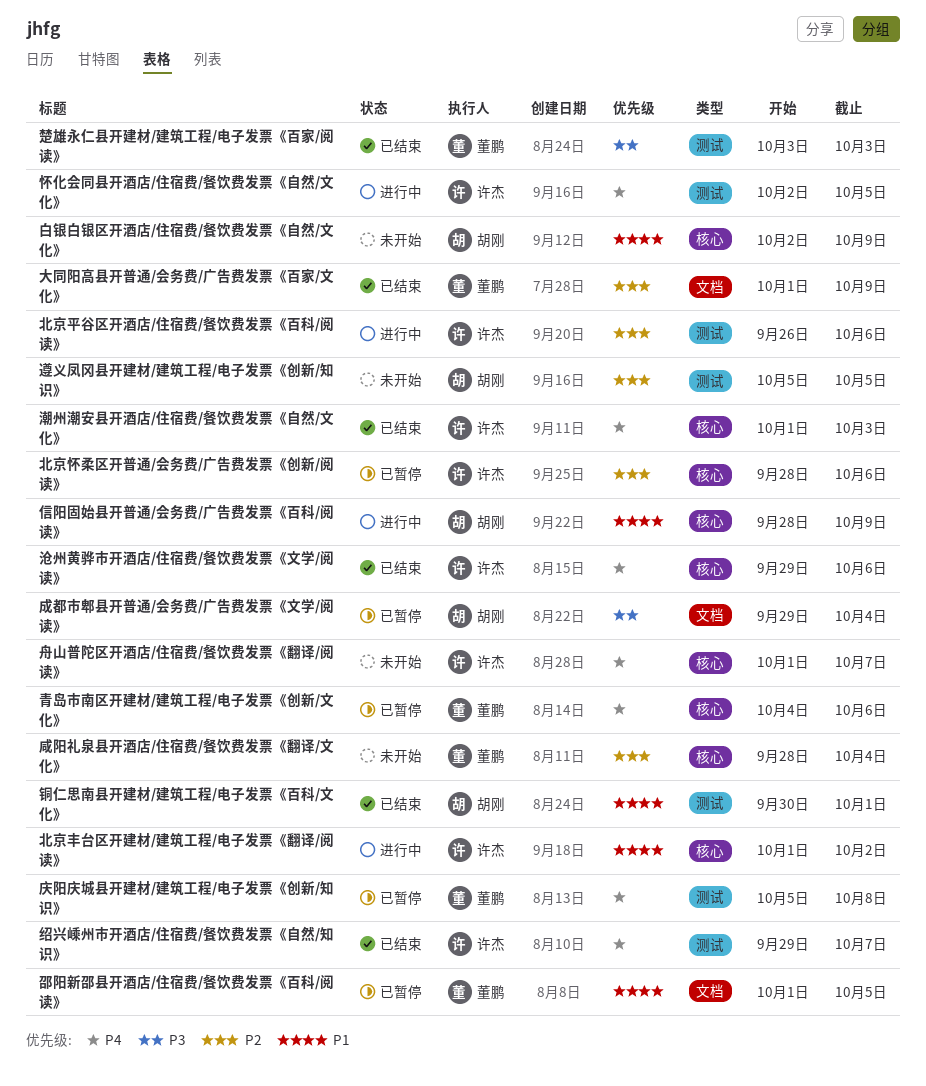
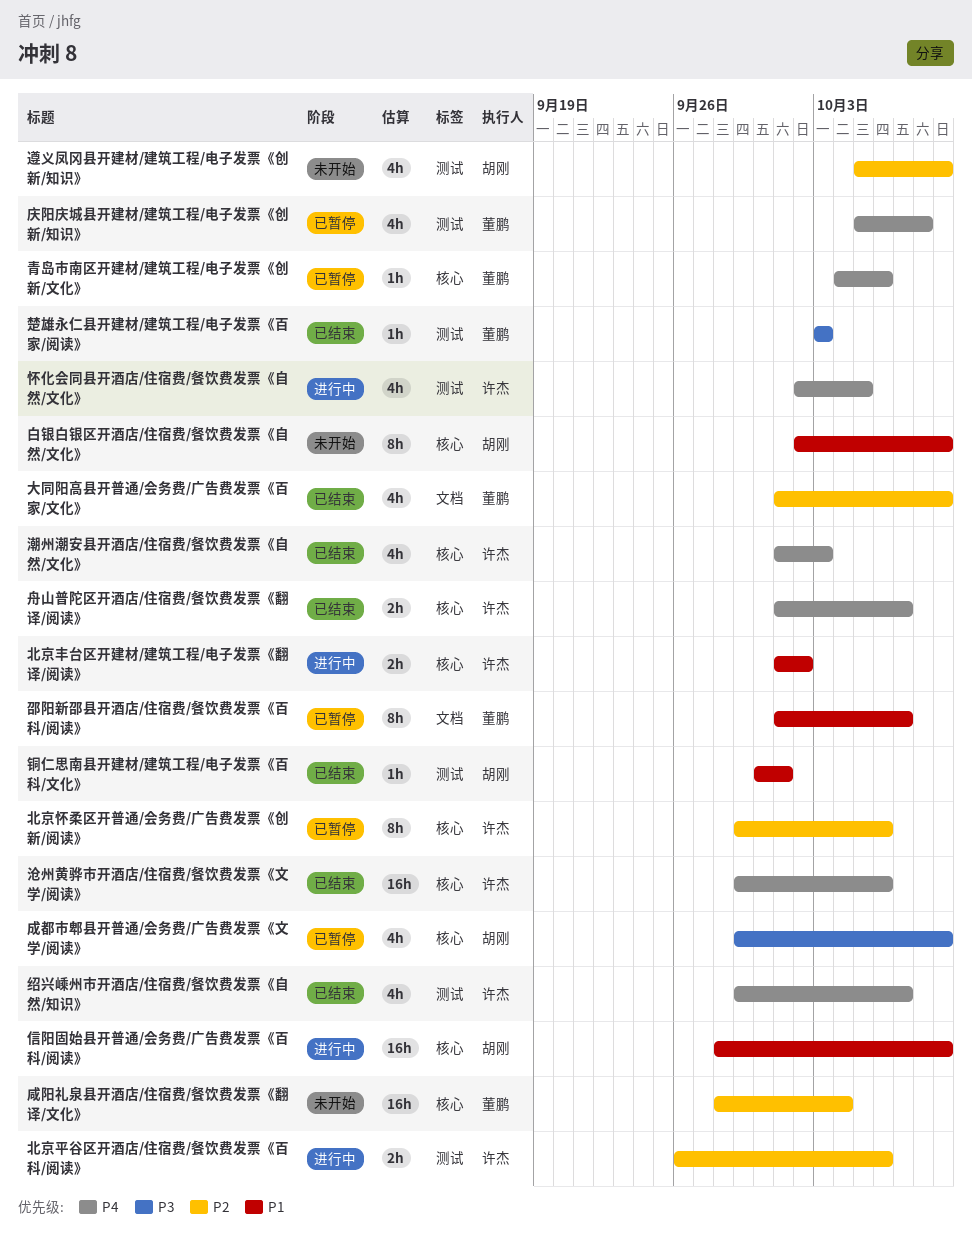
北京怀柔区开普通/会务费/广告费发票《创新/阅读》, start: Sep 28 -> Sep 29
成都市郫县开普通/会务费/广告费发票《文学/阅读》, label: 文档 -> 核心
成都市郫县开普通/会务费/广告费发票《文学/阅读》, due: Oct 4 -> Oct 9
舟山普陀区开酒店/住宿费/餐饮费发票《翻译/阅读》, status: 未开始 -> 已结束
遵义凤冈县开建材/建筑工程/电子发票《创新/知识》, due: Oct 5 -> Oct 9
邵阳新邵县开酒店/住宿费/餐饮费发票《百科/阅读》, due: Oct 5 -> Oct 7

